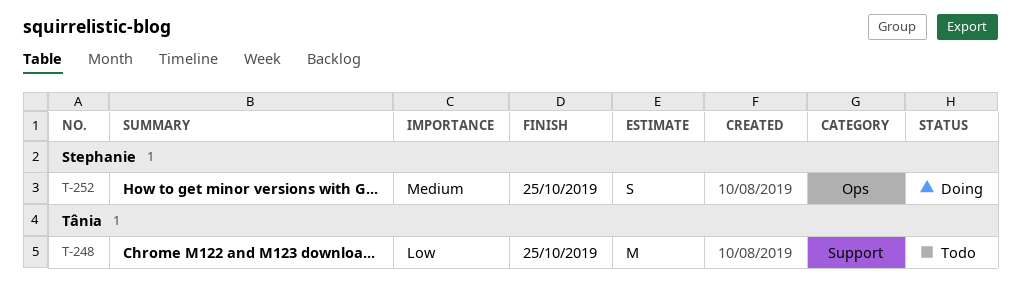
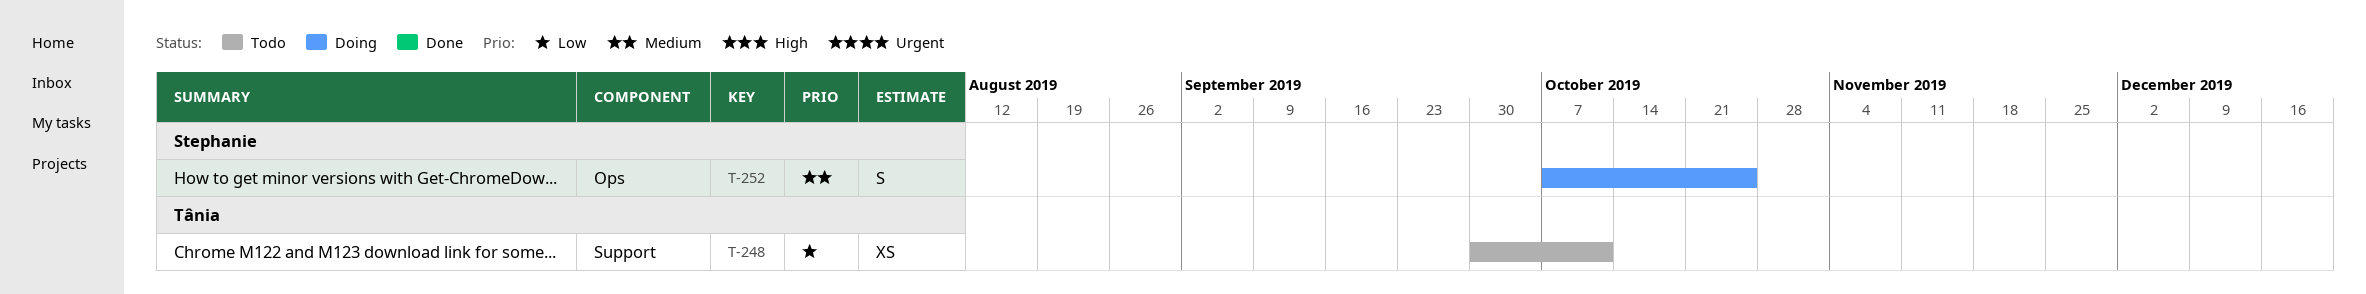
T-248, estimate: M -> XS
T-248, due: Oct 25 -> Oct 11

